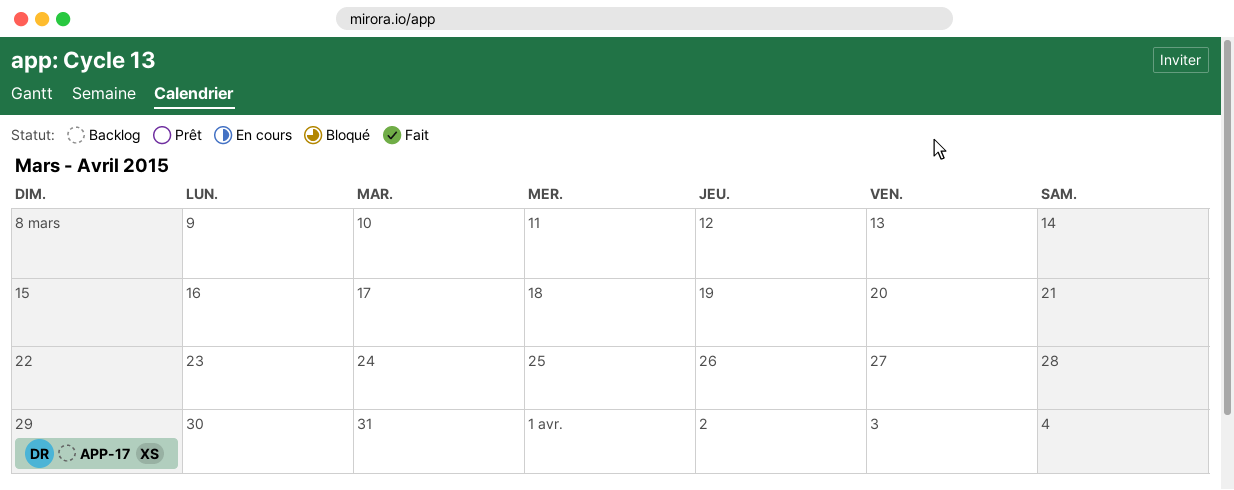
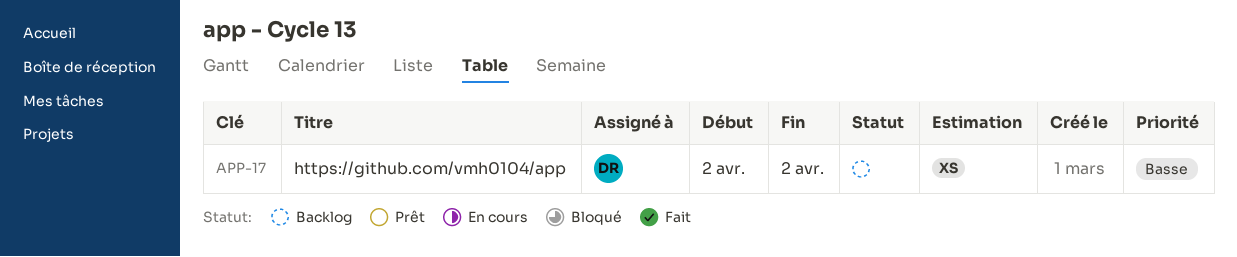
APP-17, start: Mar 29 -> Apr 2
APP-17, due: Mar 29 -> Apr 2

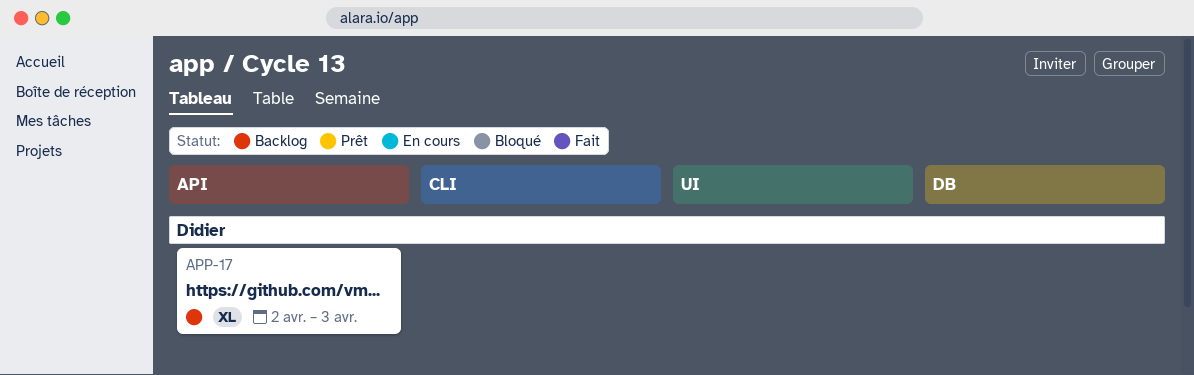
APP-17, estimate: XS -> XL
APP-17, due: Apr 2 -> Apr 3

